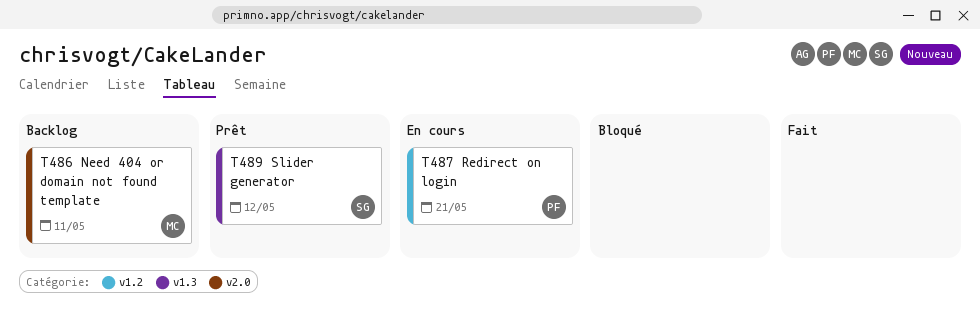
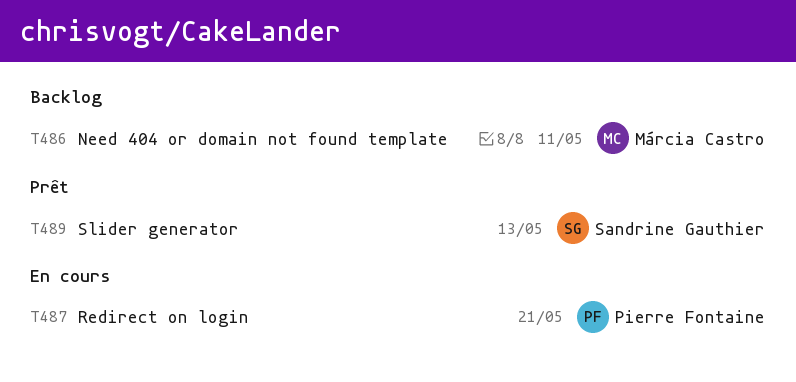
T489, due: May 12 -> May 13

